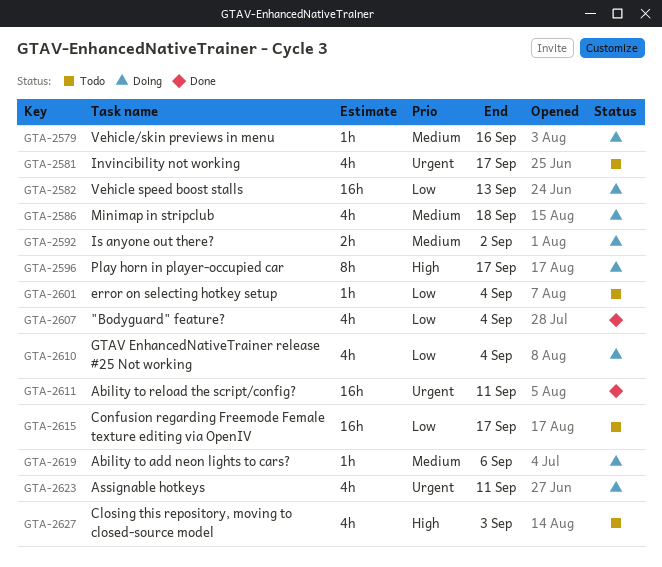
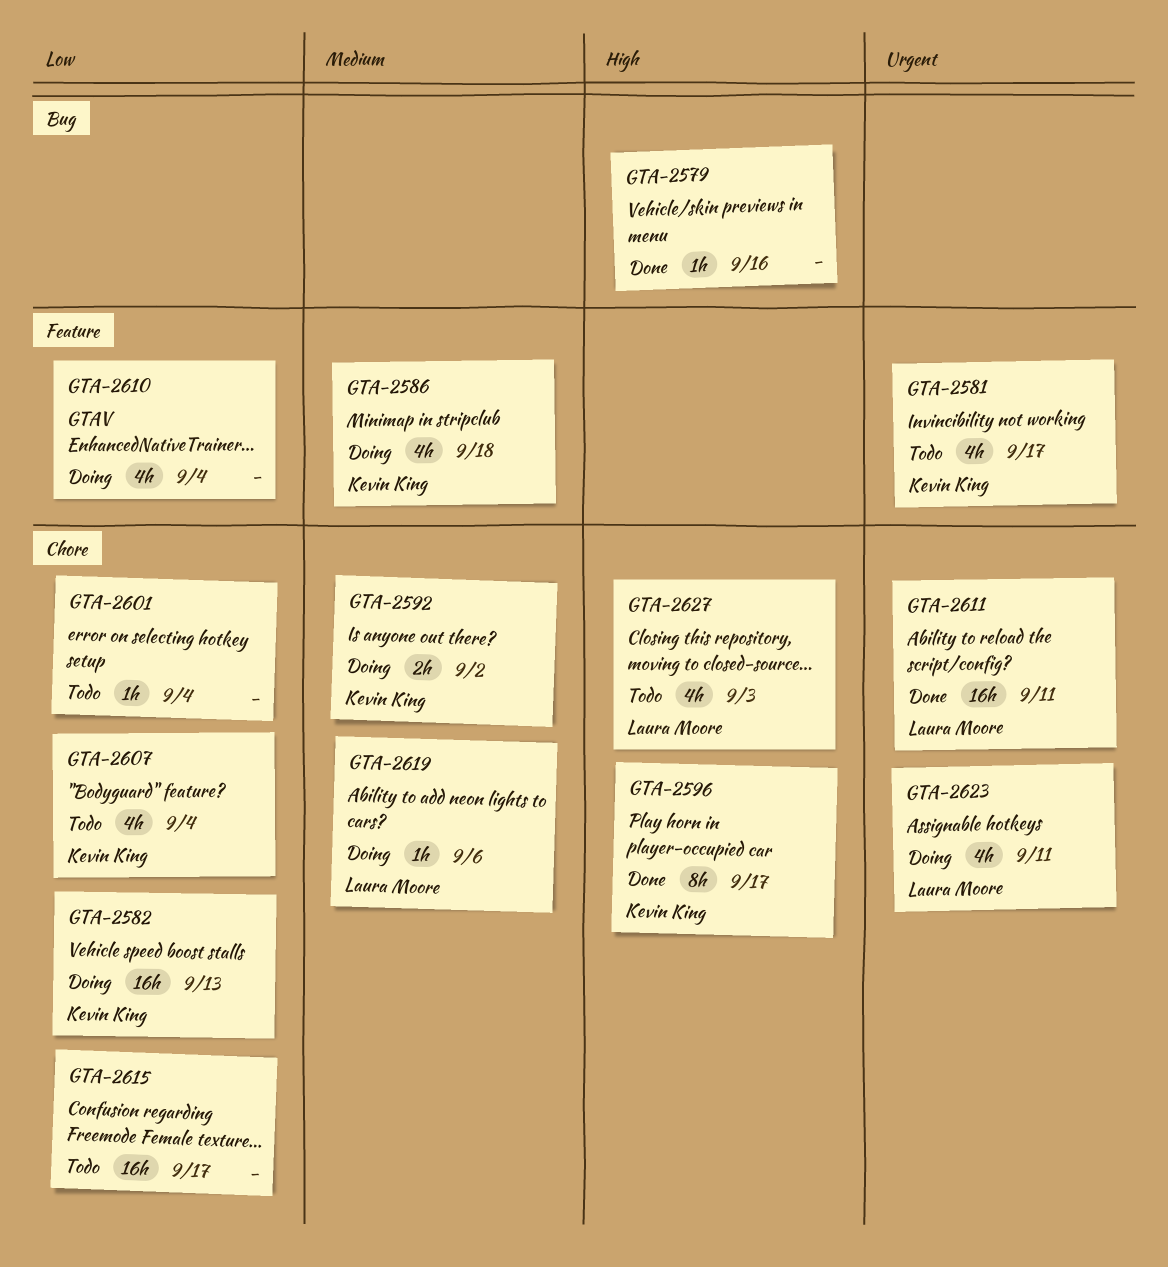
GTA-2579, status: Doing -> Done
GTA-2579, priority: Medium -> High
GTA-2596, status: Doing -> Done
GTA-2607, status: Done -> Todo

